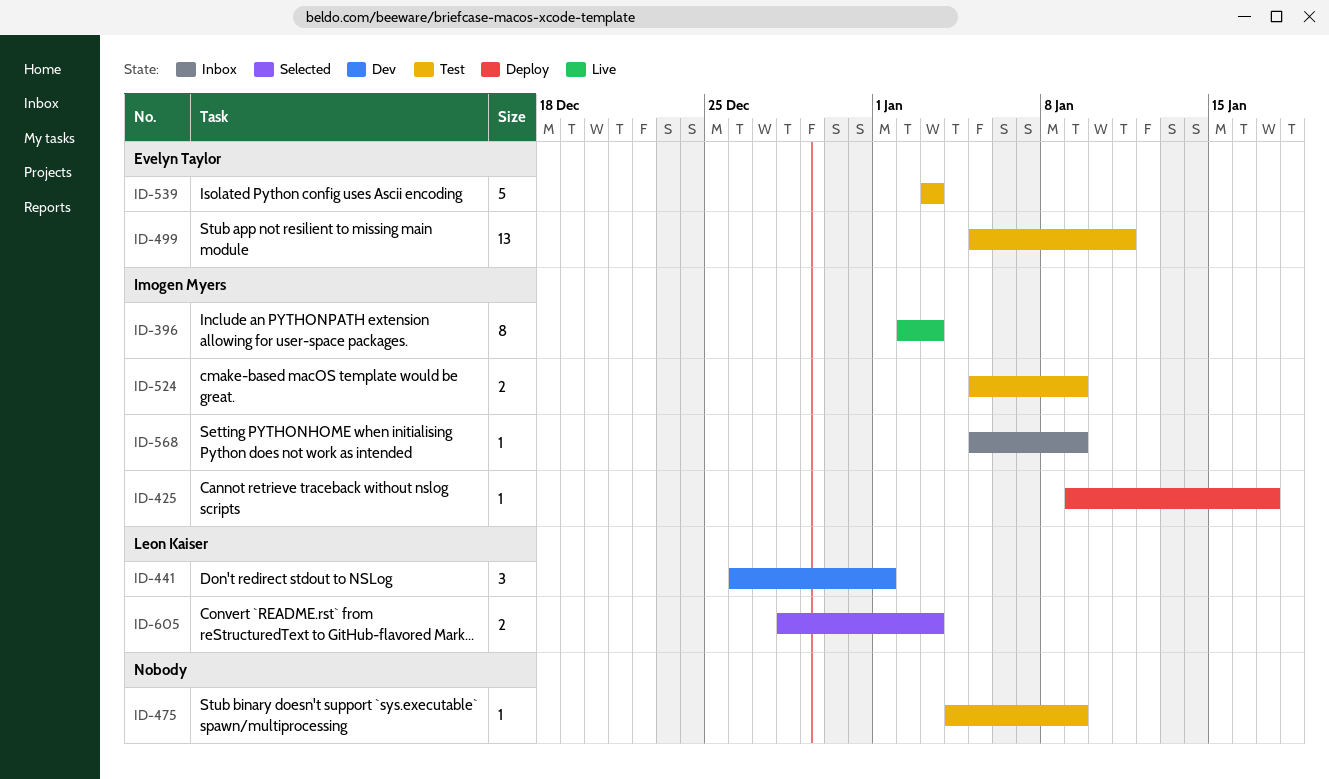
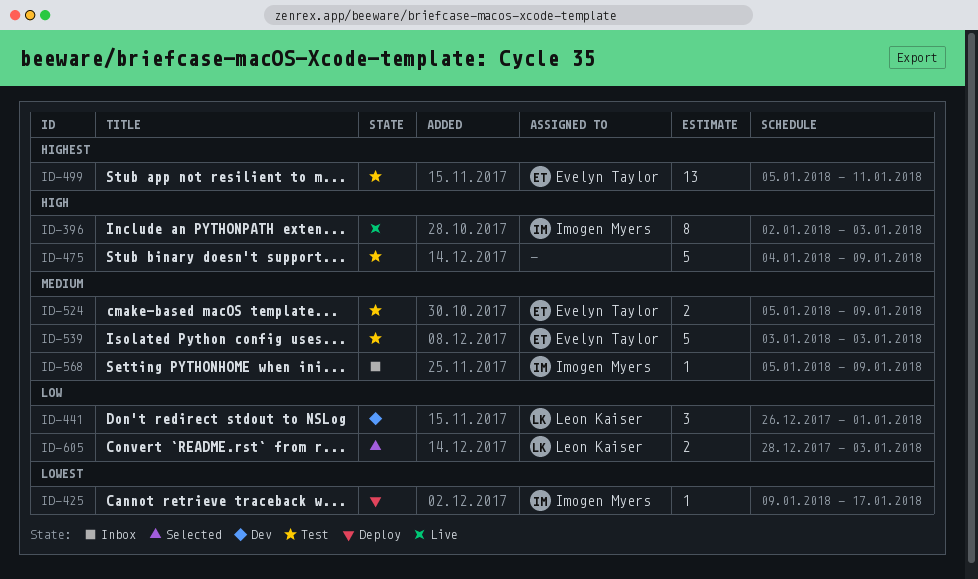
ID-475, estimate: 1 -> 5
ID-524, owner: Imogen Myers -> Evelyn Taylor

